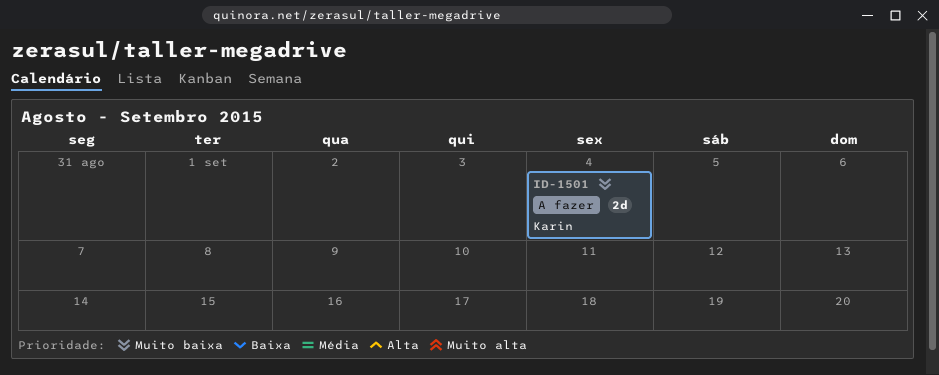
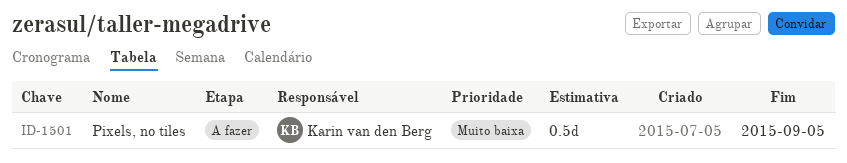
ID-1501, estimate: 2d -> 0.5d
ID-1501, due: Sep 4 -> Sep 5

